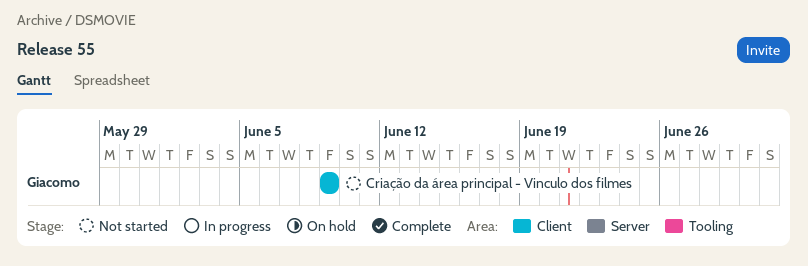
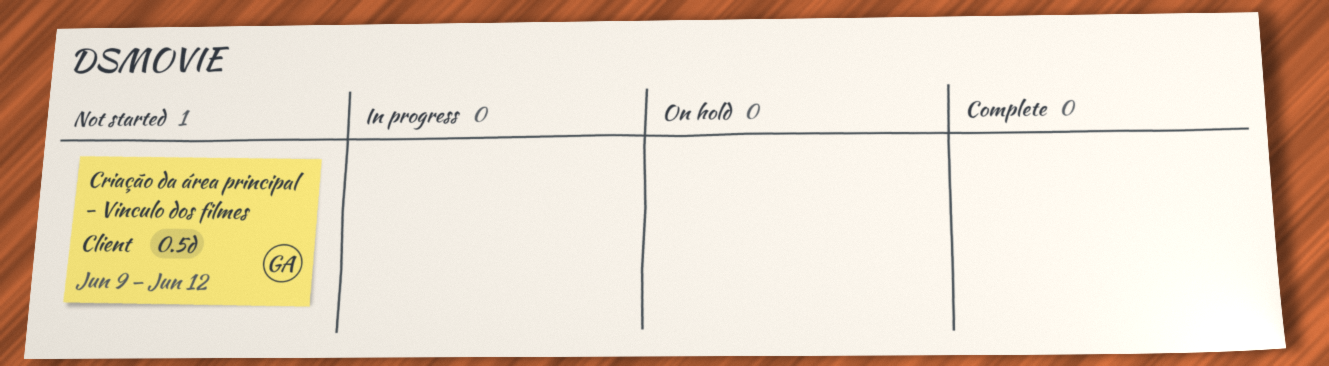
Criação da área principal - Vinculo dos filmes, due: Jun 9 -> Jun 12

